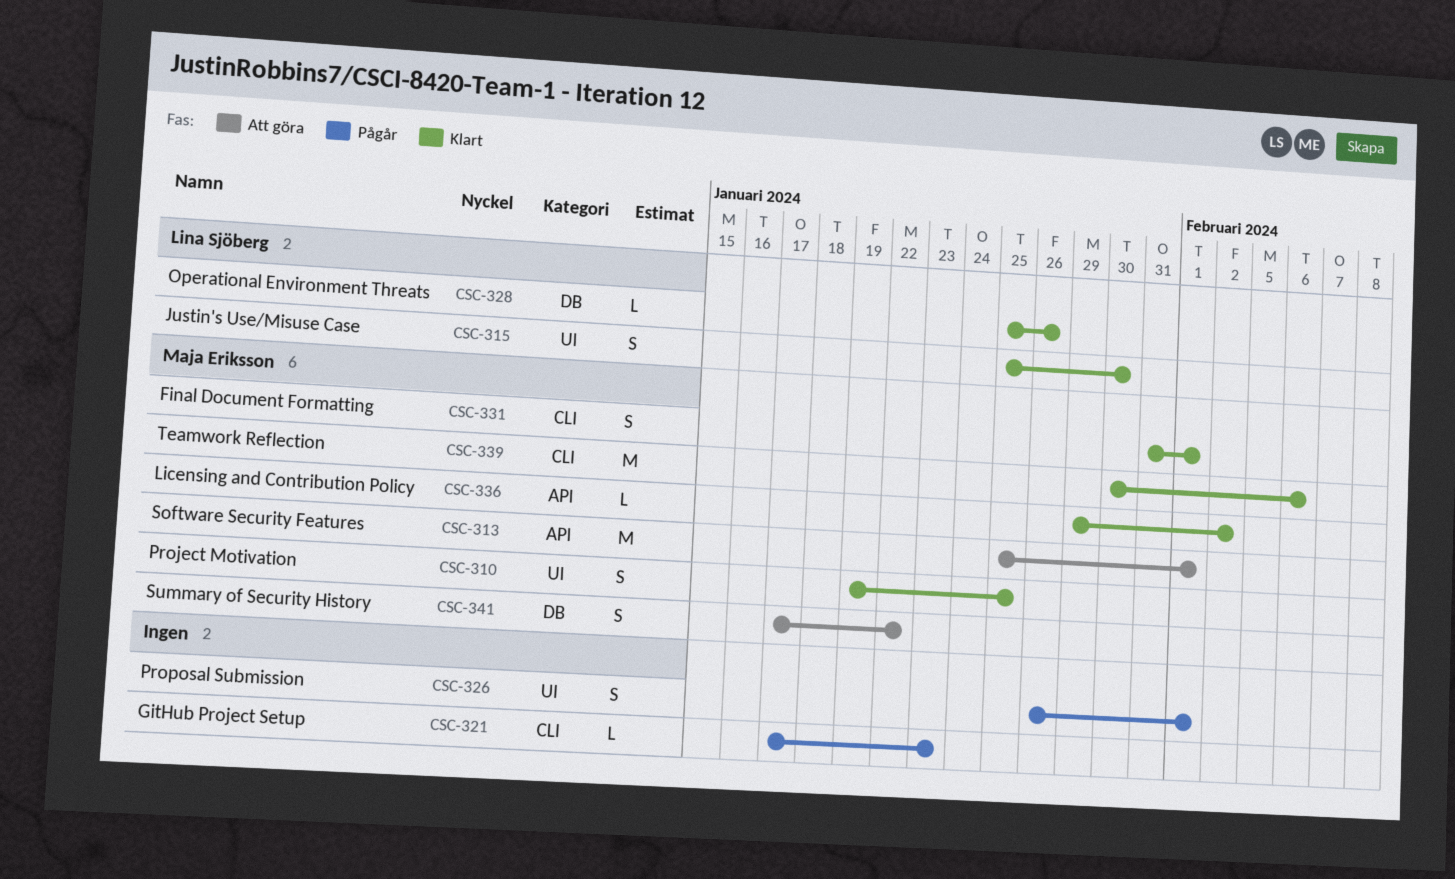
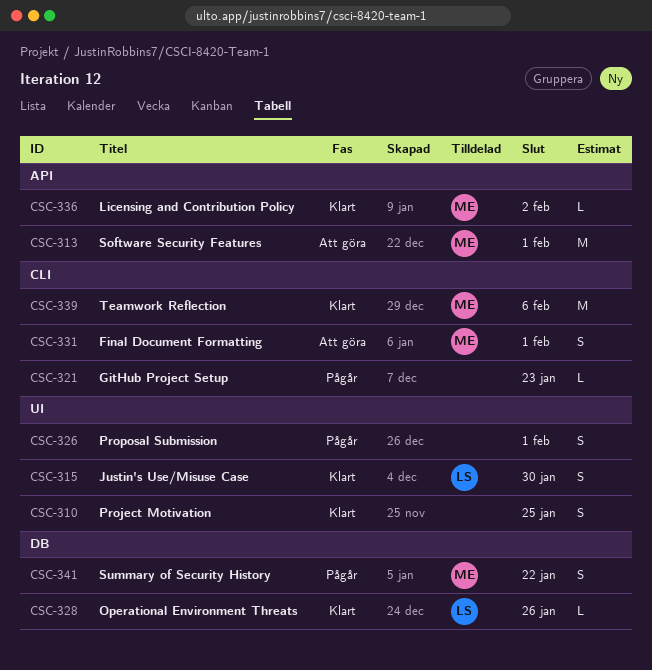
CSC-310, owner: Maja Eriksson -> none
CSC-331, status: Klart -> Att göra
CSC-341, status: Att göra -> Pågår

